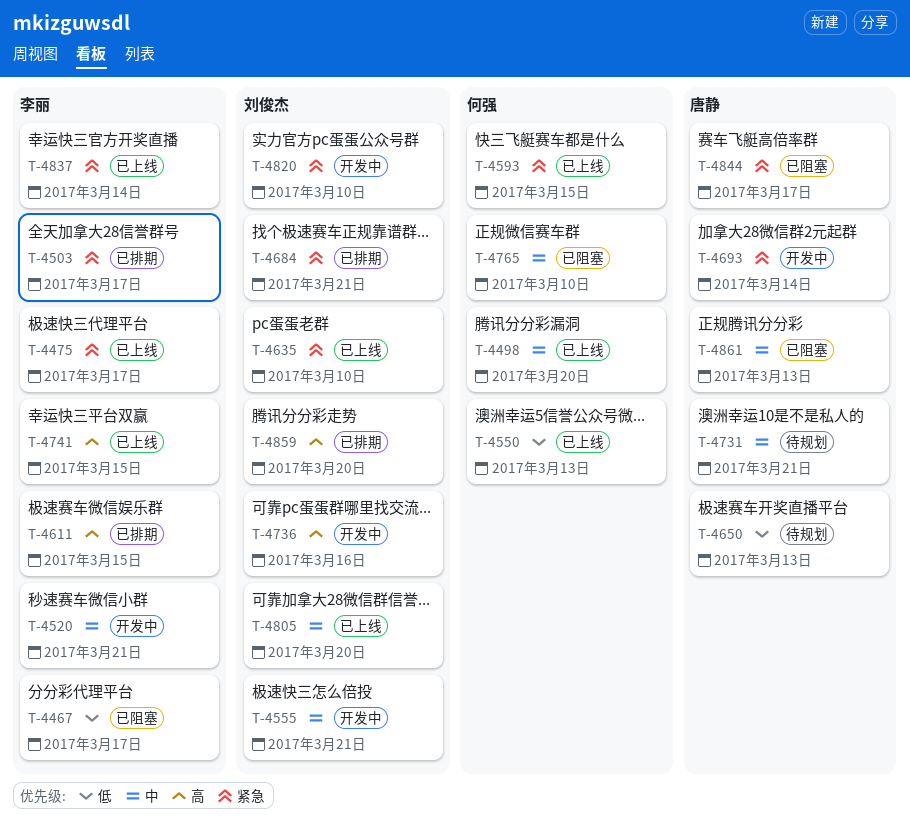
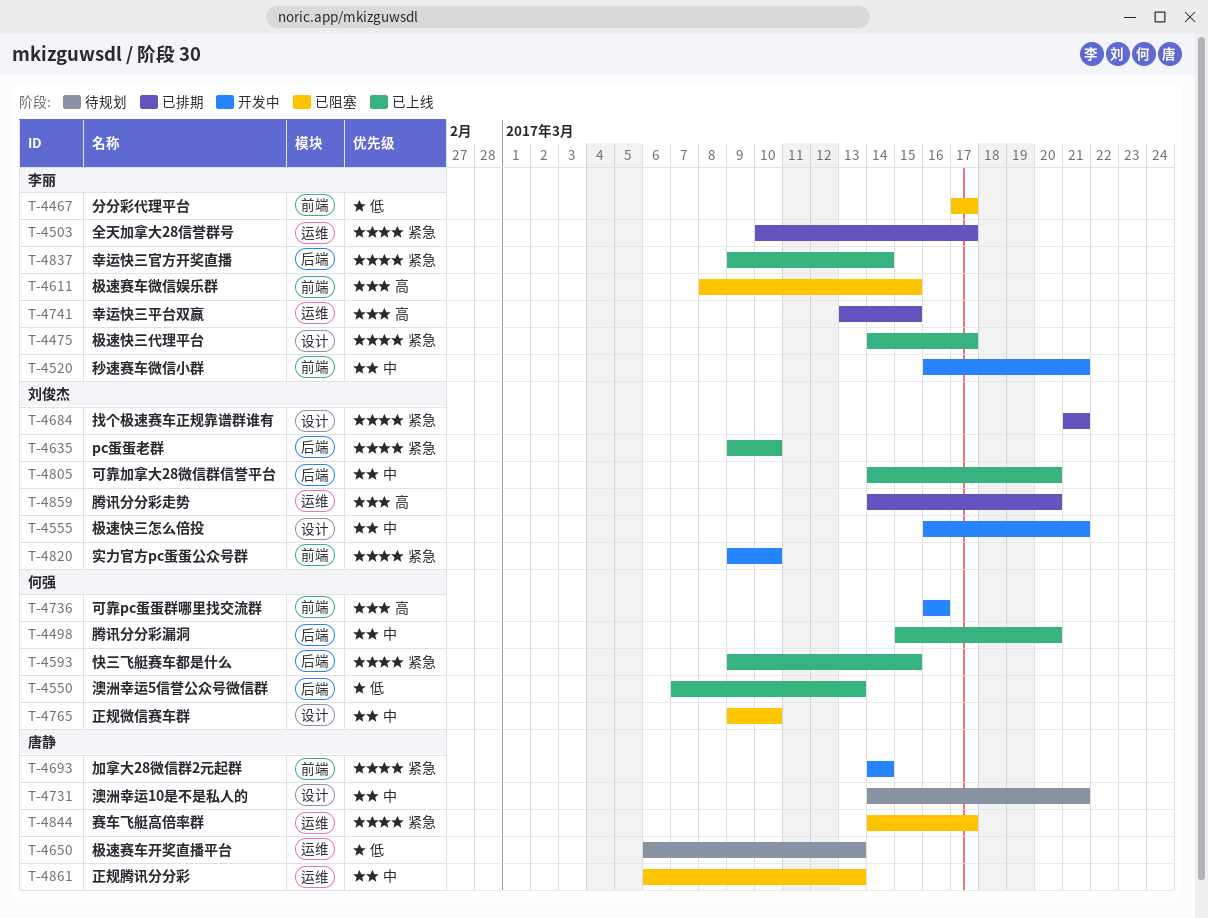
T-4611, status: 已排期 -> 已阻塞
T-4736, owner: 刘俊杰 -> 何强
T-4741, status: 已上线 -> 已排期

